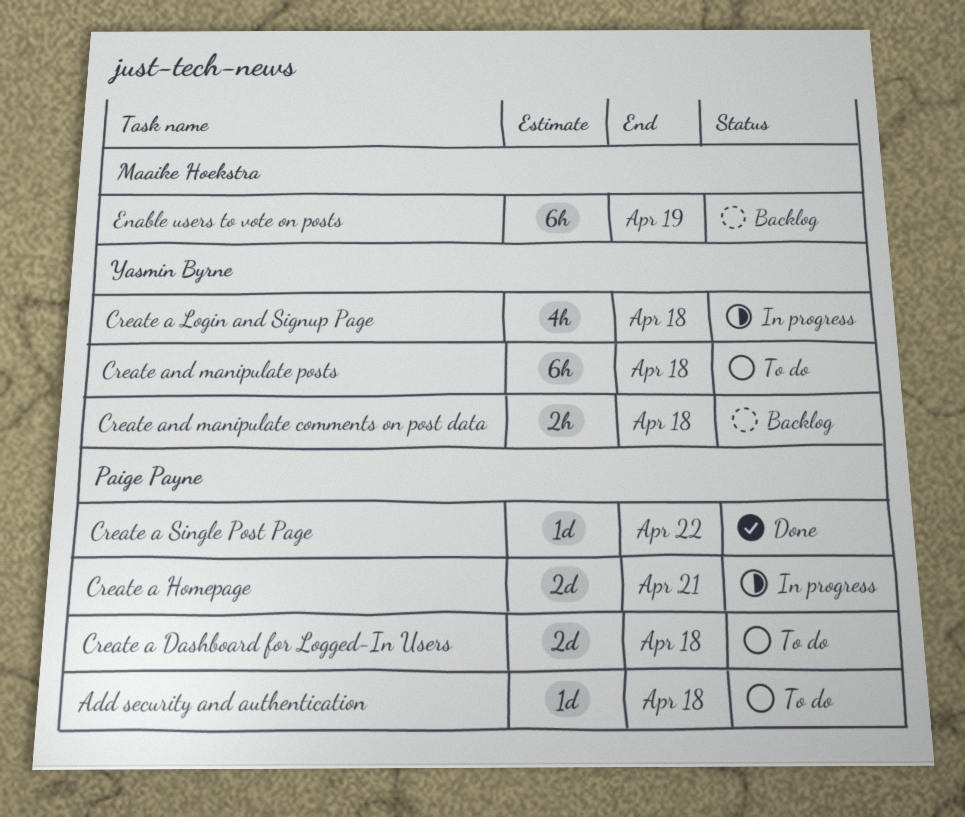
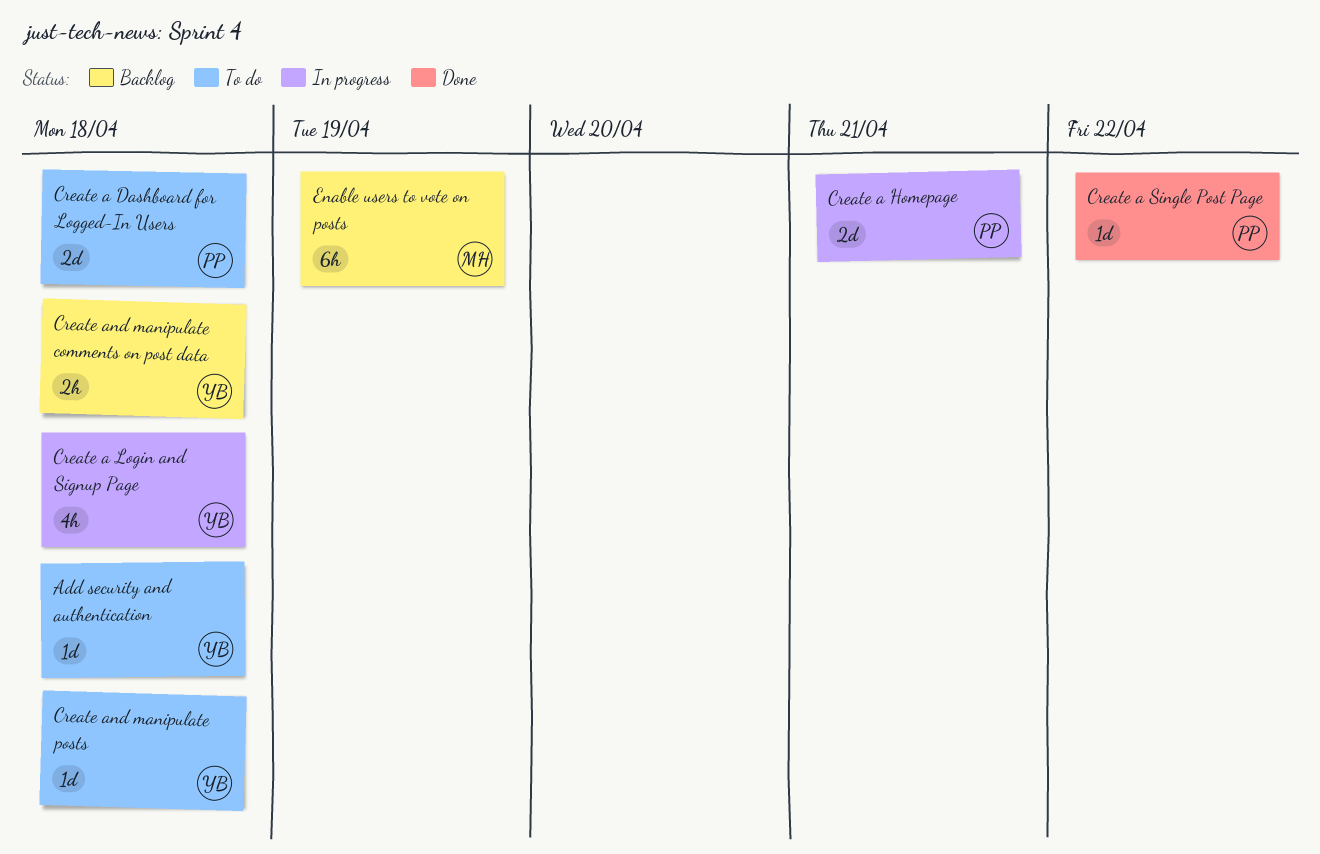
Add security and authentication, owner: Paige Payne -> Yasmin Byrne
Create and manipulate posts, estimate: 6h -> 1d

